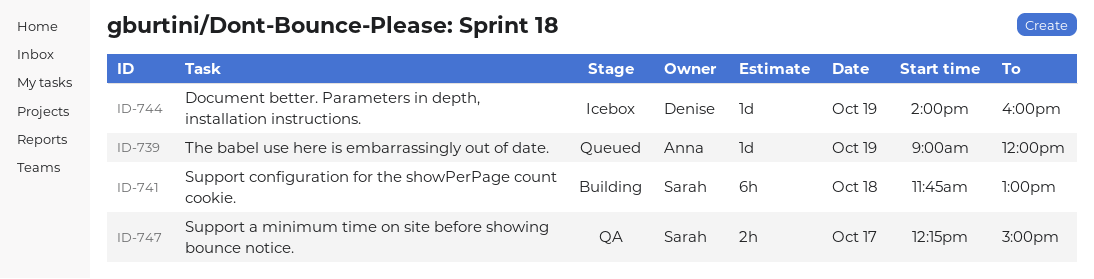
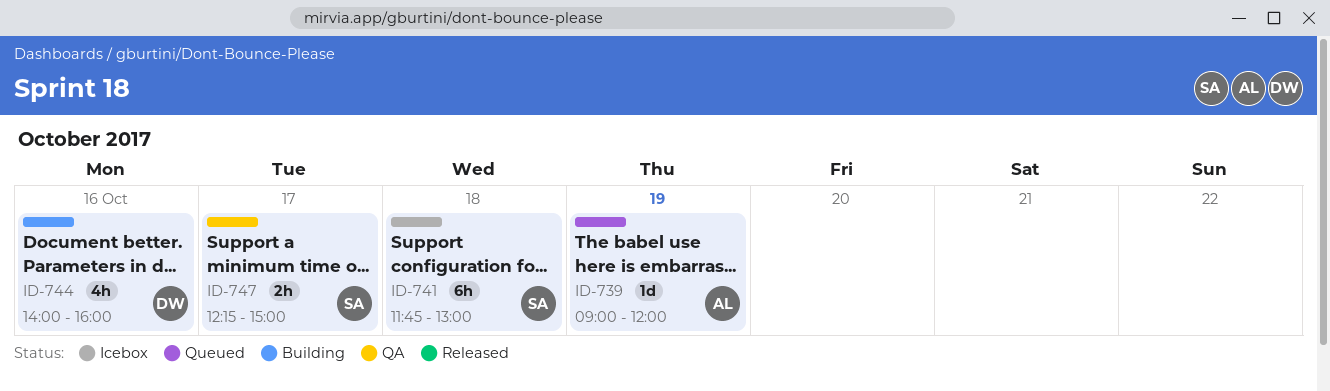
ID-741, status: Building -> Icebox
ID-744, status: Icebox -> Building
ID-744, estimate: 1d -> 4h
ID-744, day: Oct 19 -> Oct 16

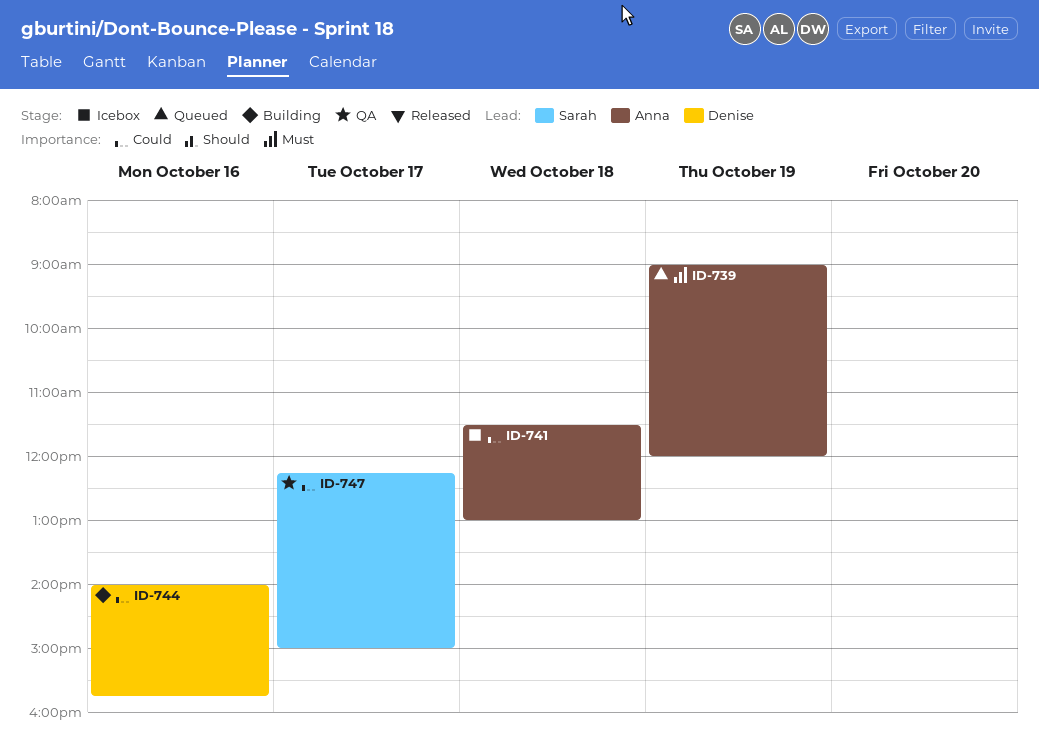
ID-741, owner: Sarah -> Anna
ID-741, begins: 11:45 -> 11:30
ID-744, ends: 16:00 -> 15:45

